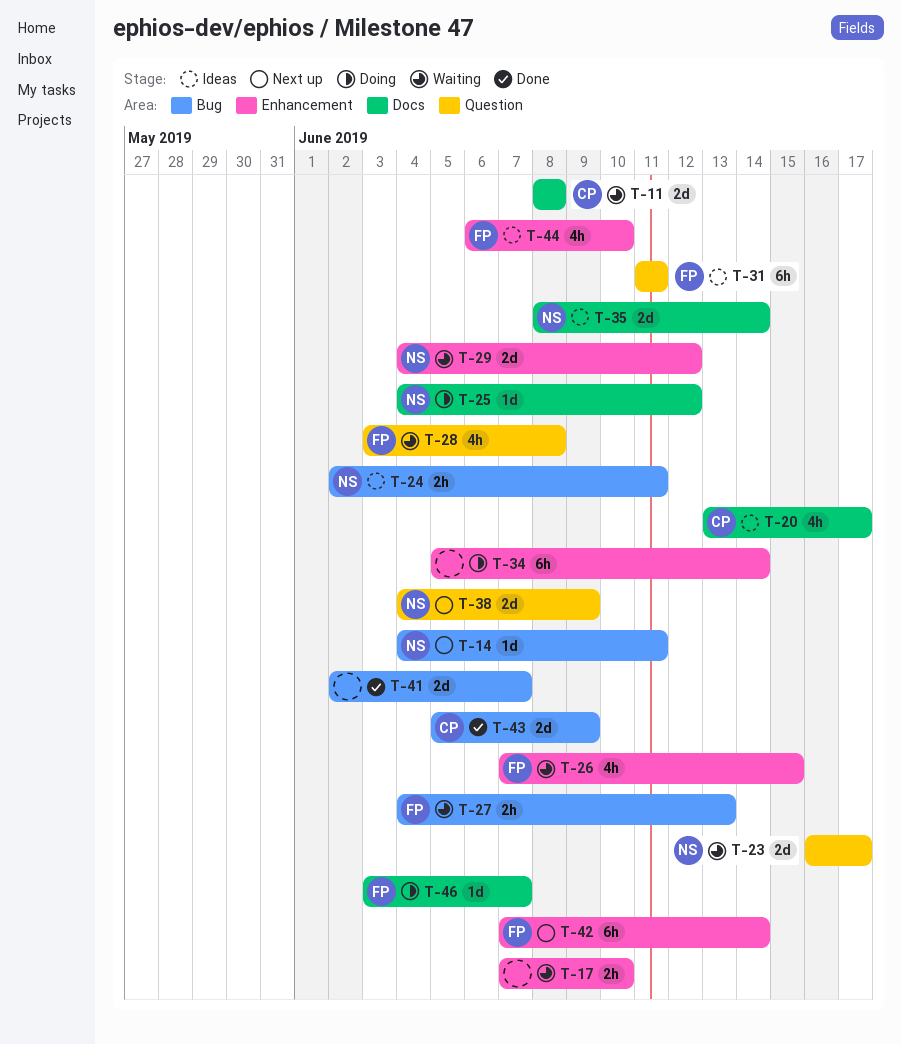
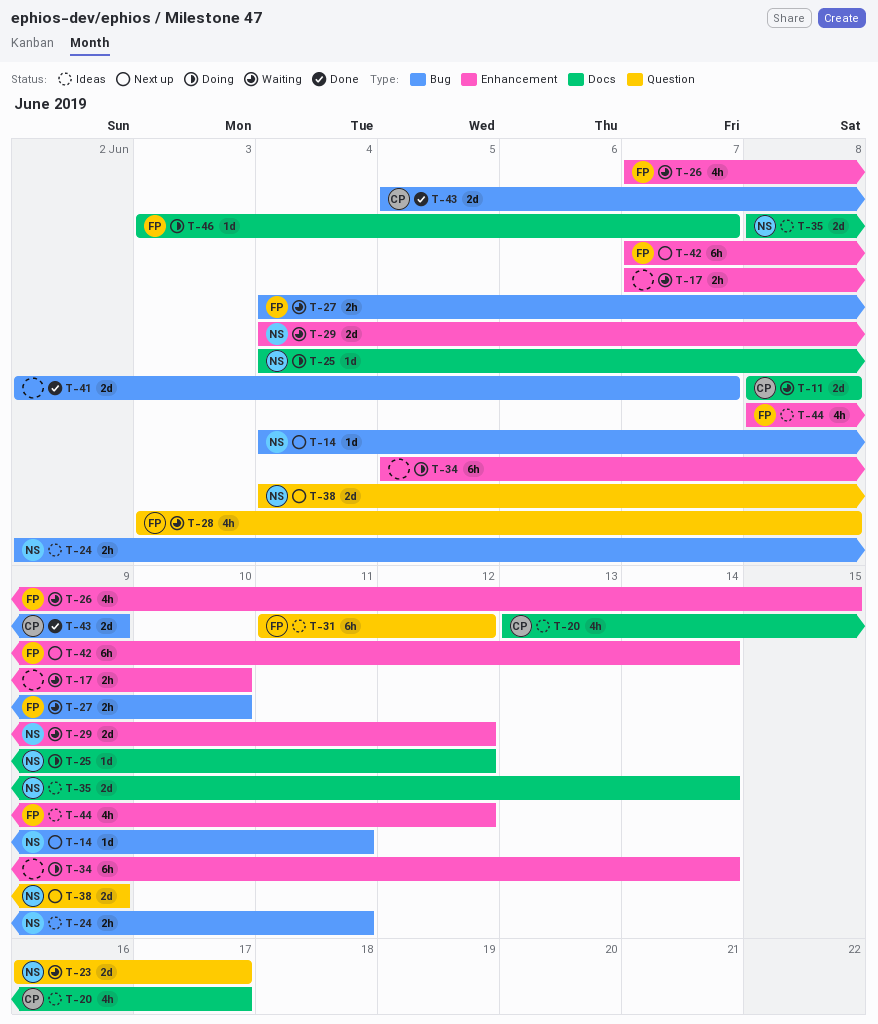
T-27, due: Jun 13 -> Jun 10
T-31, due: Jun 11 -> Jun 12
T-44, start: Jun 6 -> Jun 8
T-44, due: Jun 10 -> Jun 12

